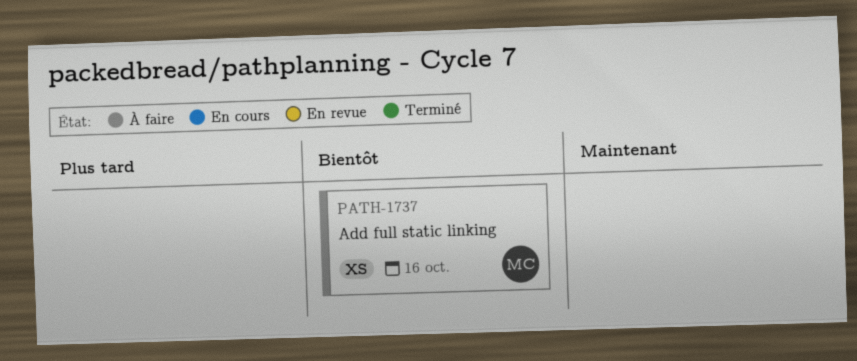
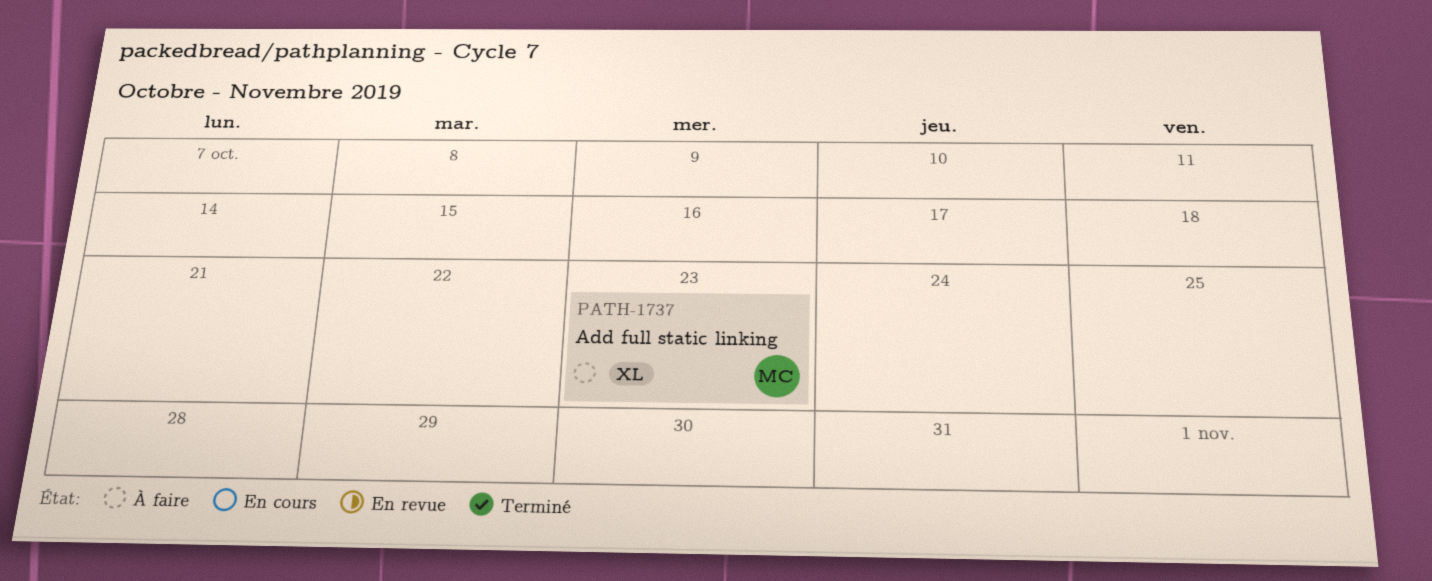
PATH-1737, estimate: XS -> XL
PATH-1737, due: Oct 16 -> Oct 23

